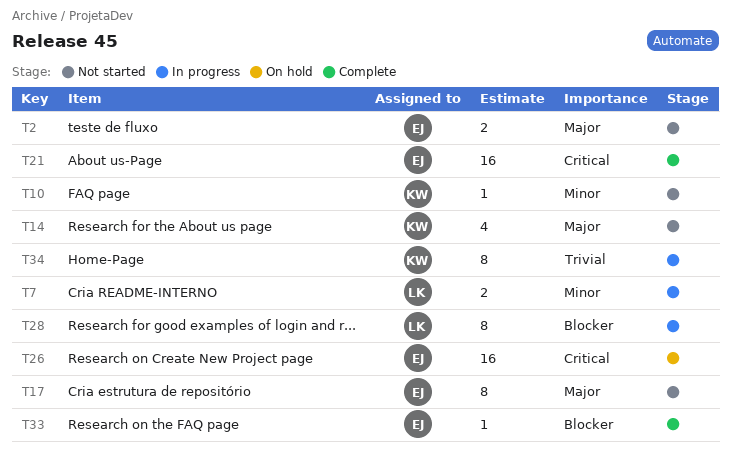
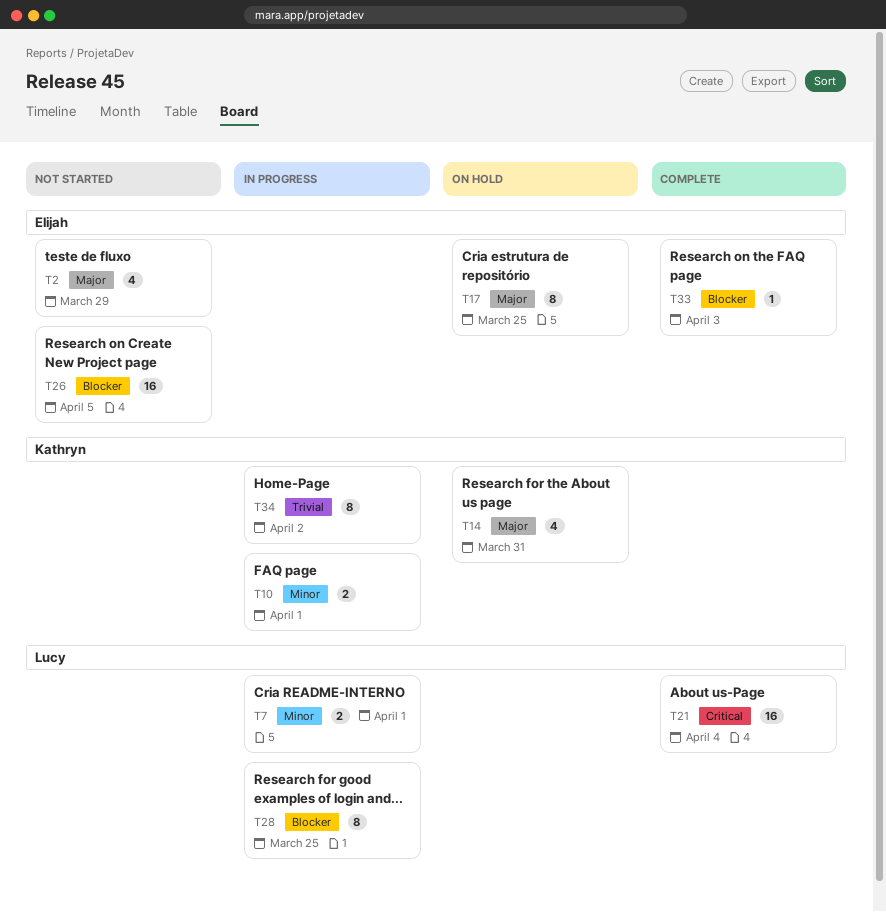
T2, estimate: 2 -> 4
T10, status: Not started -> In progress
T10, estimate: 1 -> 2
T14, status: Not started -> On hold
T17, status: Not started -> On hold
T21, owner: Elijah -> Lucy
T26, status: On hold -> Not started
T26, priority: Critical -> Blocker

